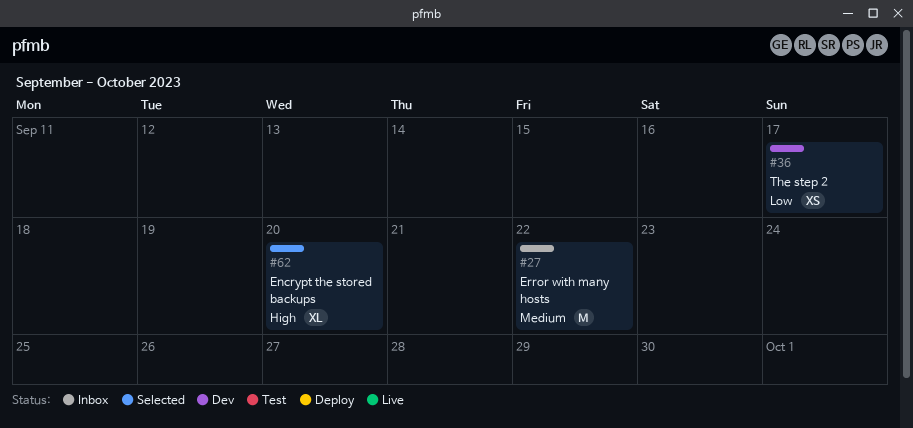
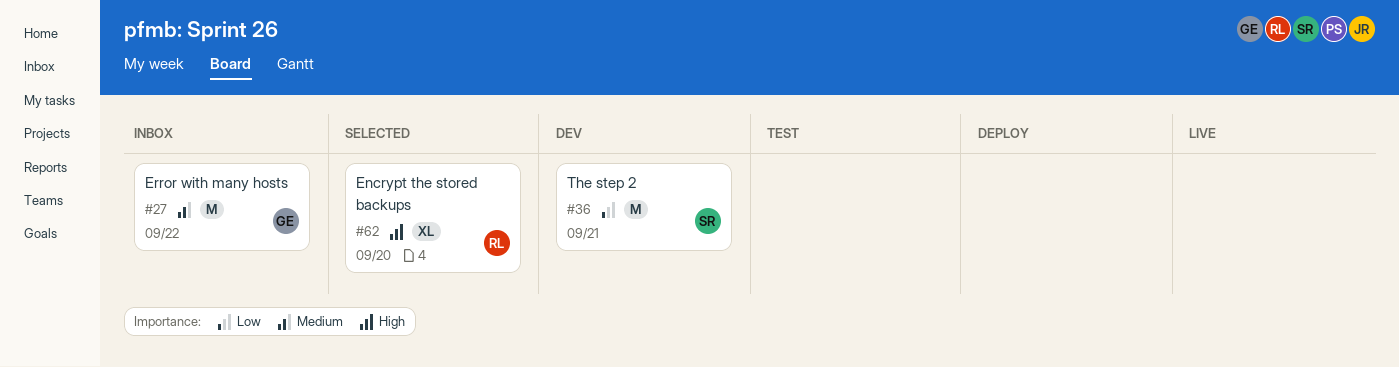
#36, estimate: XS -> M
#36, due: Sep 17 -> Sep 21

